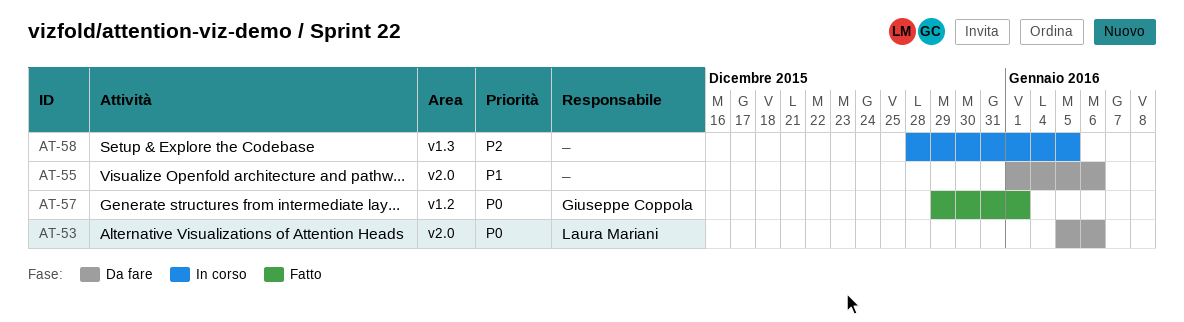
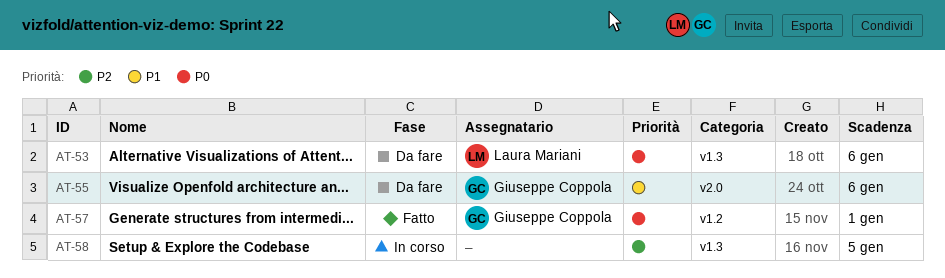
AT-53, label: v2.0 -> v1.3
AT-55, owner: none -> Giuseppe Coppola

